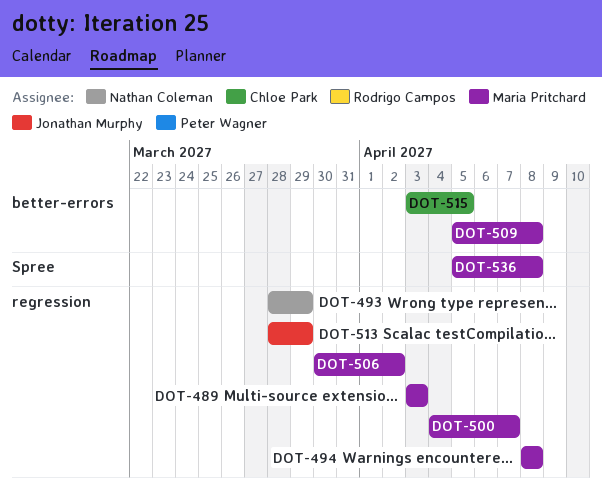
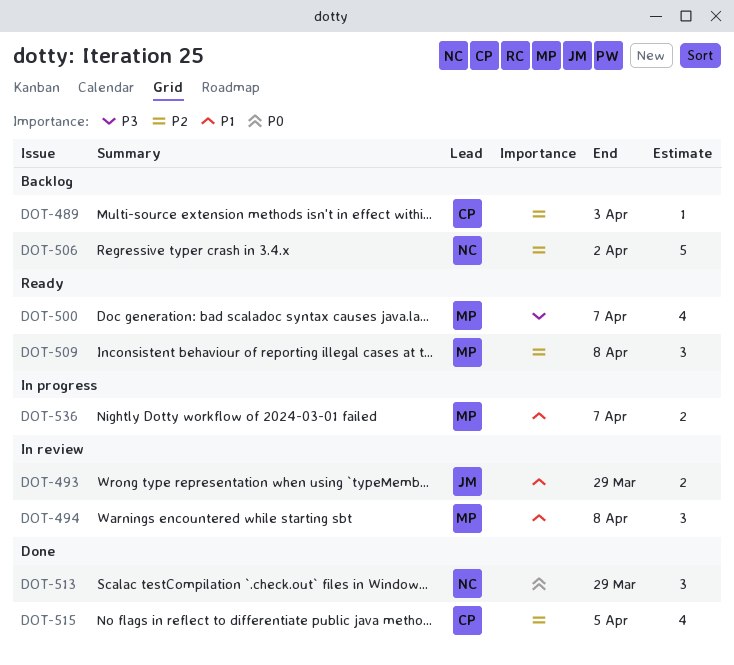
DOT-489, owner: Maria Pritchard -> Chloe Park
DOT-493, owner: Nathan Coleman -> Jonathan Murphy
DOT-506, owner: Maria Pritchard -> Nathan Coleman
DOT-513, owner: Jonathan Murphy -> Nathan Coleman
DOT-536, due: Apr 8 -> Apr 7

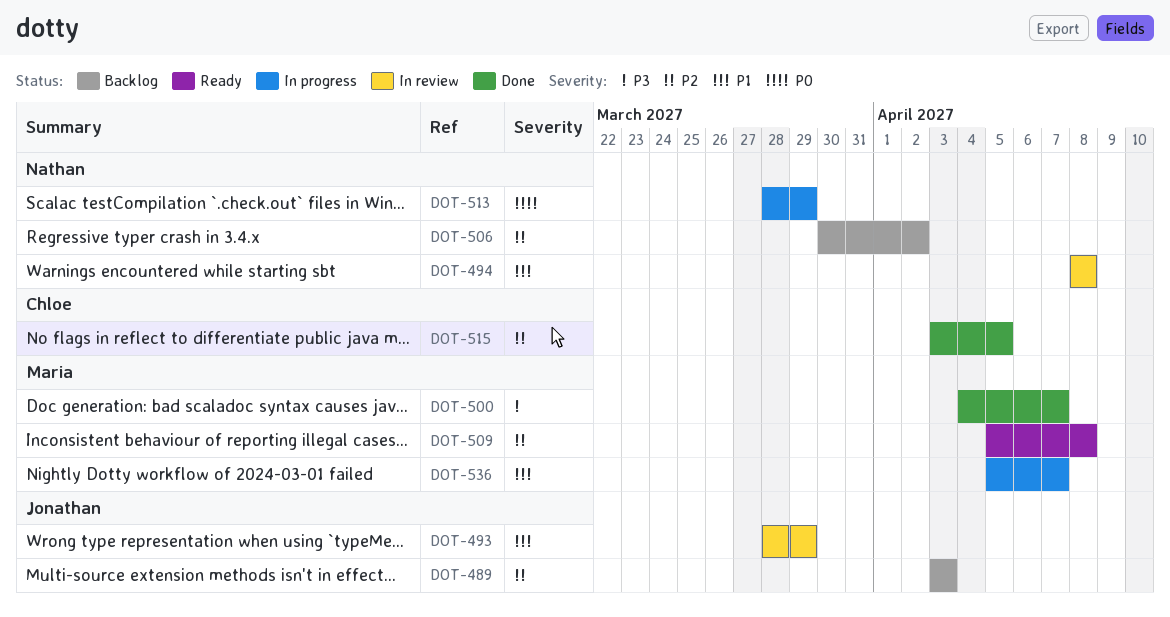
DOT-489, owner: Chloe -> Jonathan
DOT-494, owner: Maria -> Nathan
DOT-500, status: Ready -> Done
DOT-513, status: Done -> In progress

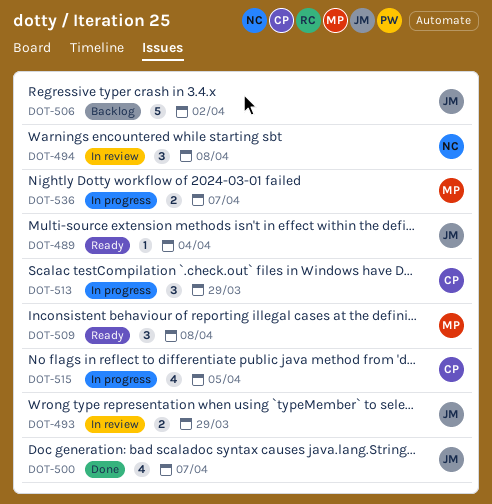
DOT-489, status: Backlog -> Ready
DOT-489, due: Apr 3 -> Apr 4
DOT-500, owner: Maria -> Jonathan
DOT-506, owner: Nathan -> Jonathan
DOT-513, owner: Nathan -> Chloe
DOT-515, status: Done -> In progress

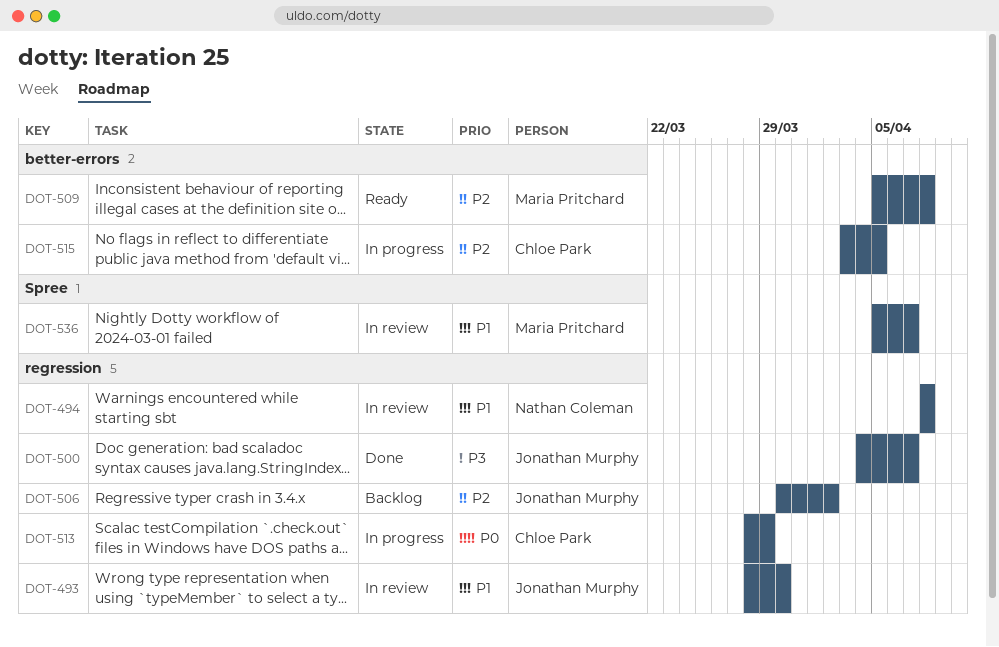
DOT-489: present -> none
DOT-493, due: Mar 29 -> Mar 30
DOT-536, status: In progress -> In review

